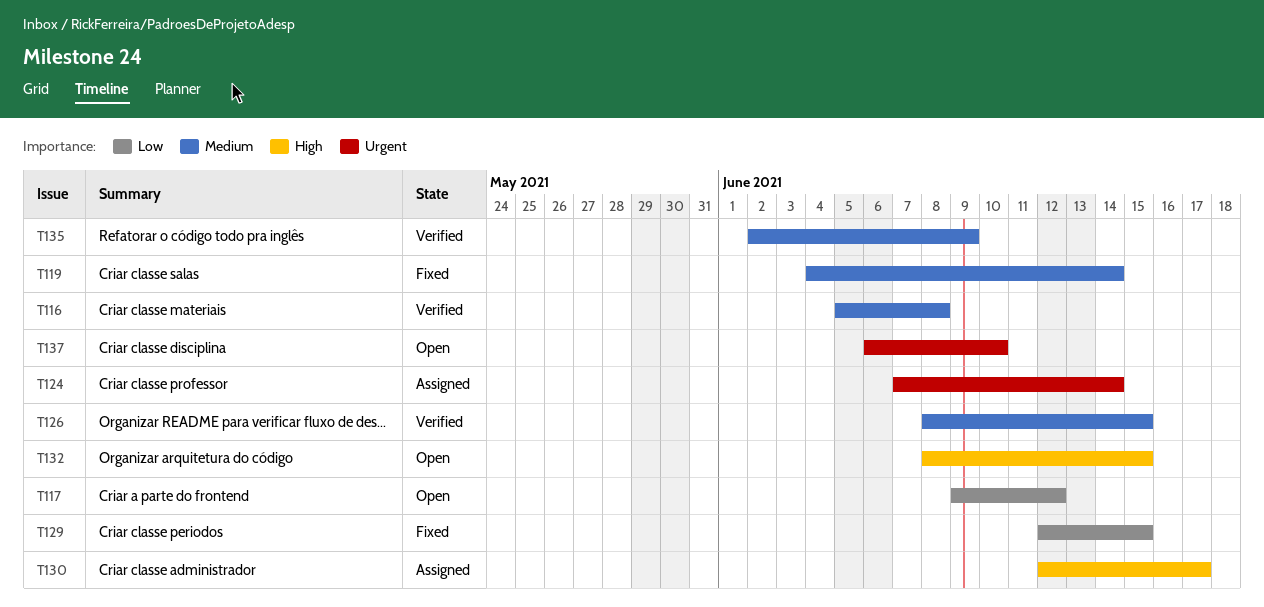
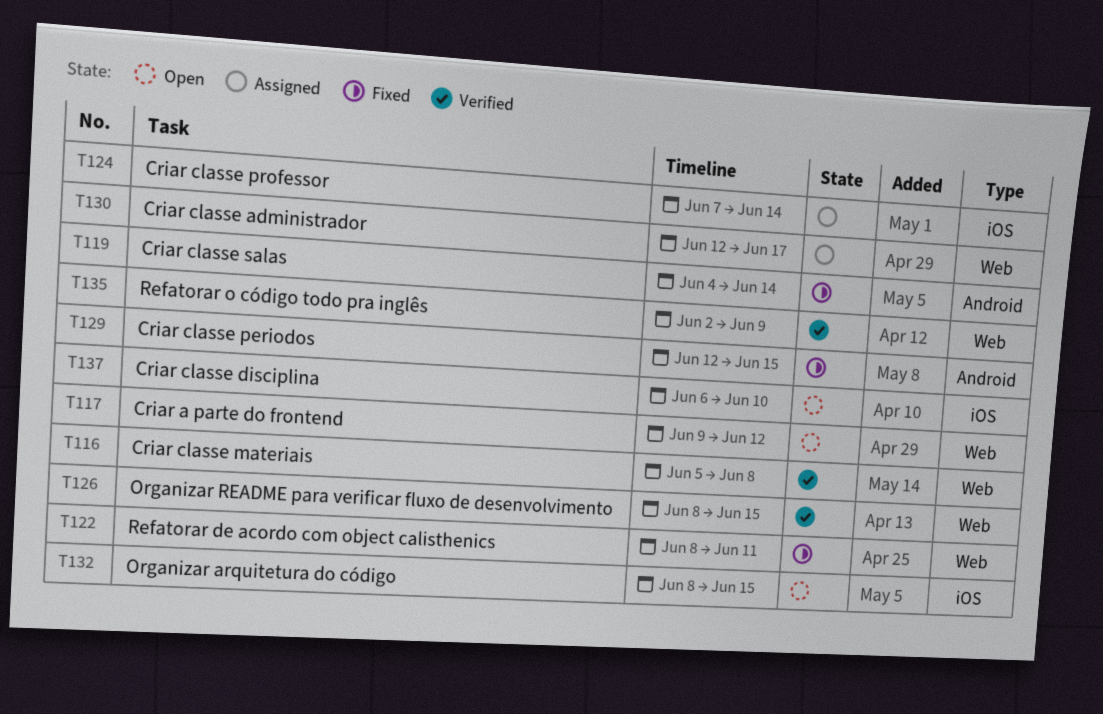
T122: none -> present

